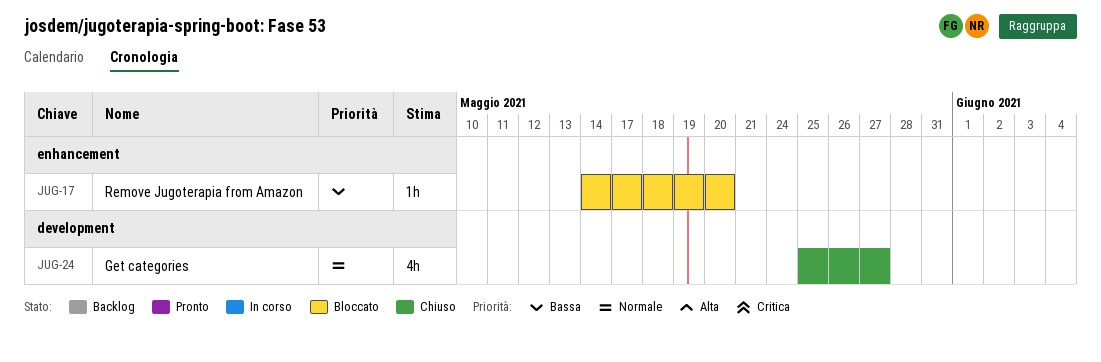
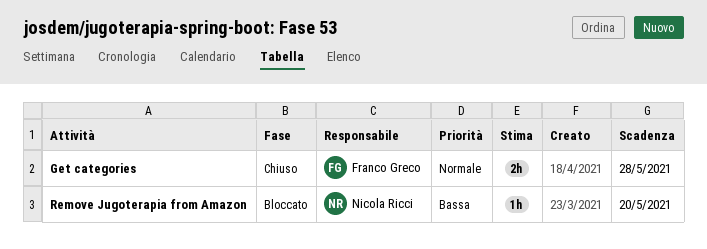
Get categories, estimate: 4h -> 2h
Get categories, due: May 27 -> May 28

